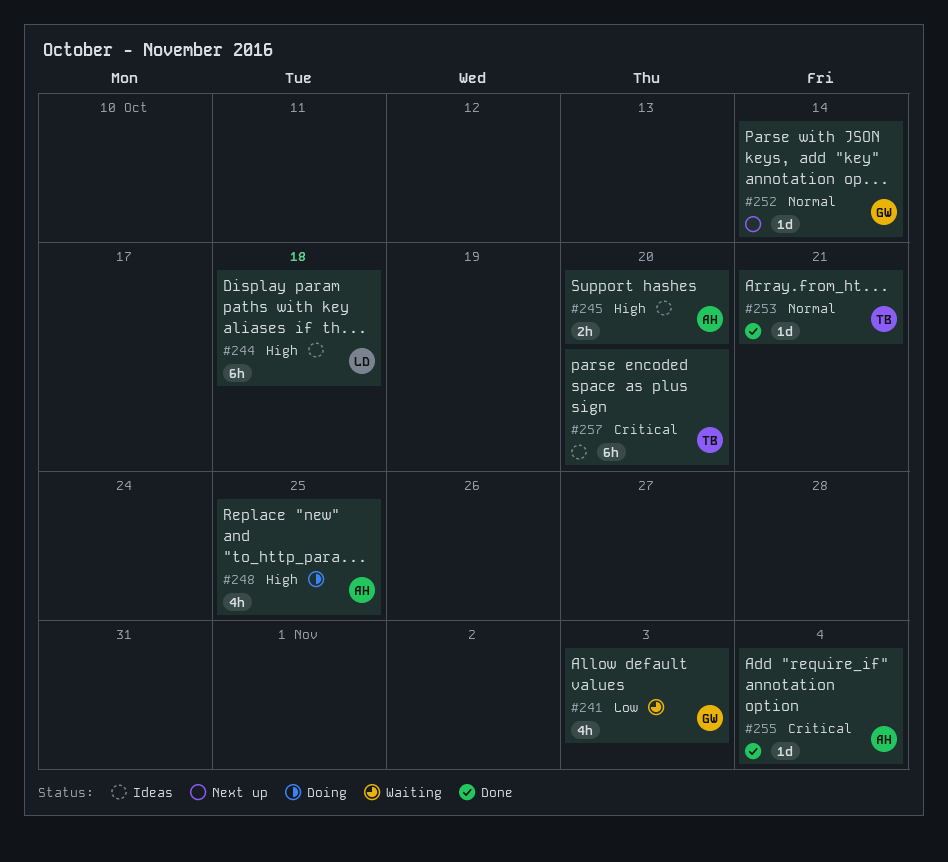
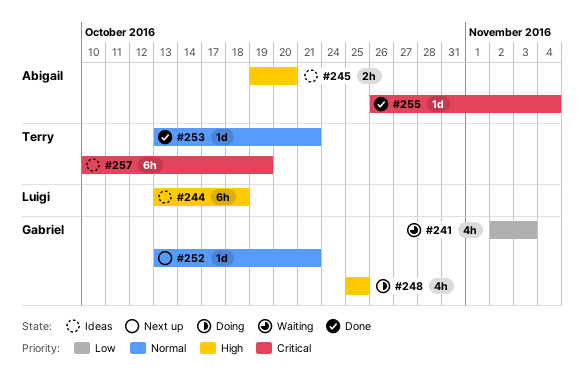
#248, owner: Abigail -> Gabriel
#252, due: Oct 14 -> Oct 21
#257, due: Oct 20 -> Oct 19

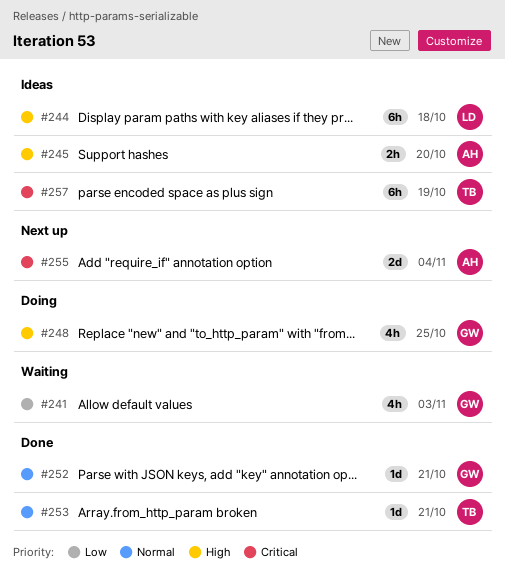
#252, status: Next up -> Done
#255, status: Done -> Next up
#255, estimate: 1d -> 2d

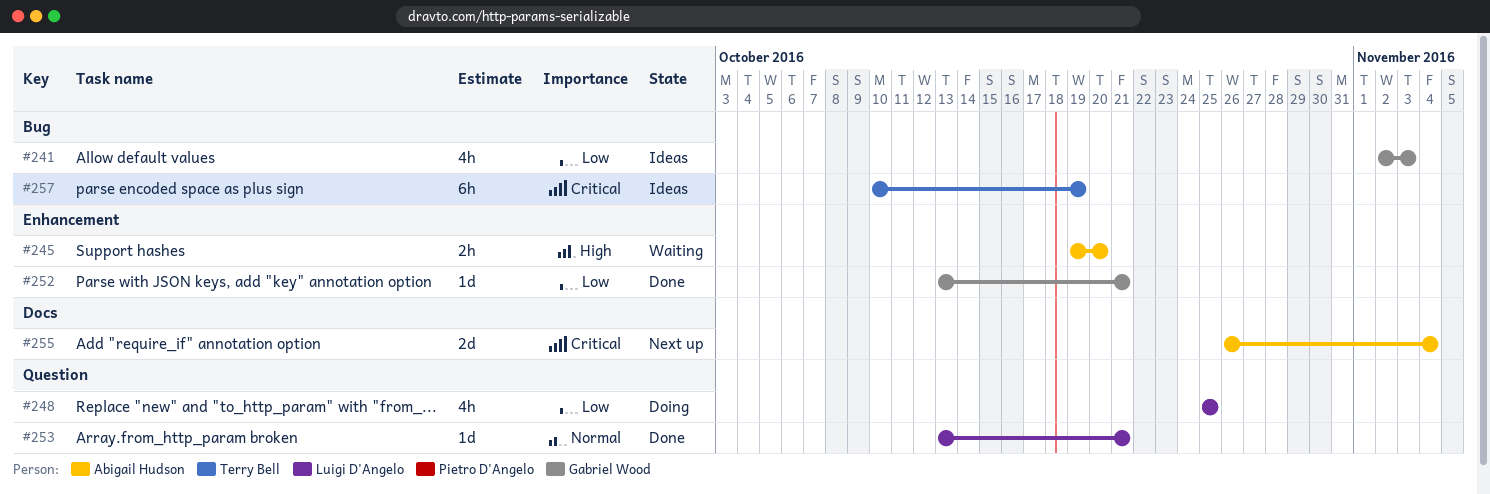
#241, status: Waiting -> Ideas
#244: present -> none
#245, status: Ideas -> Waiting
#248, owner: Gabriel Wood -> Luigi D'Angelo
#248, priority: High -> Low
#252, priority: Normal -> Low
#253, owner: Terry Bell -> Luigi D'Angelo

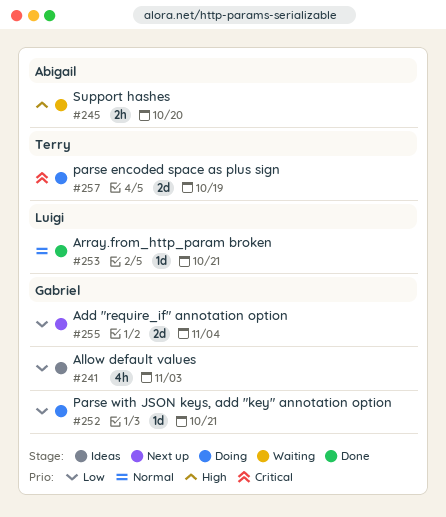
#248: present -> none
#252, status: Done -> Doing
#255, owner: Abigail Hudson -> Gabriel Wood
#255, priority: Critical -> Low
#257, status: Ideas -> Doing
#257, estimate: 6h -> 2d

